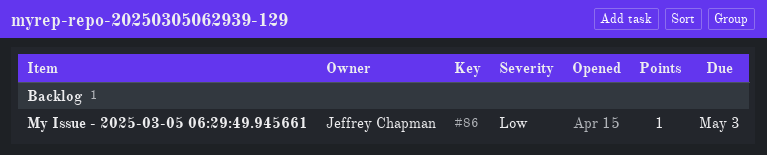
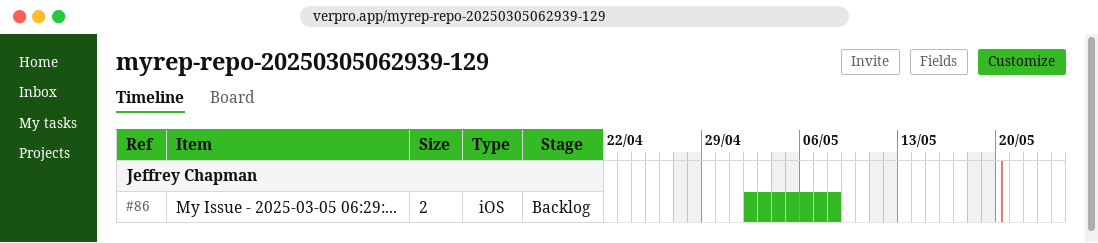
#86, estimate: 1 -> 2
#86, due: May 3 -> May 8

